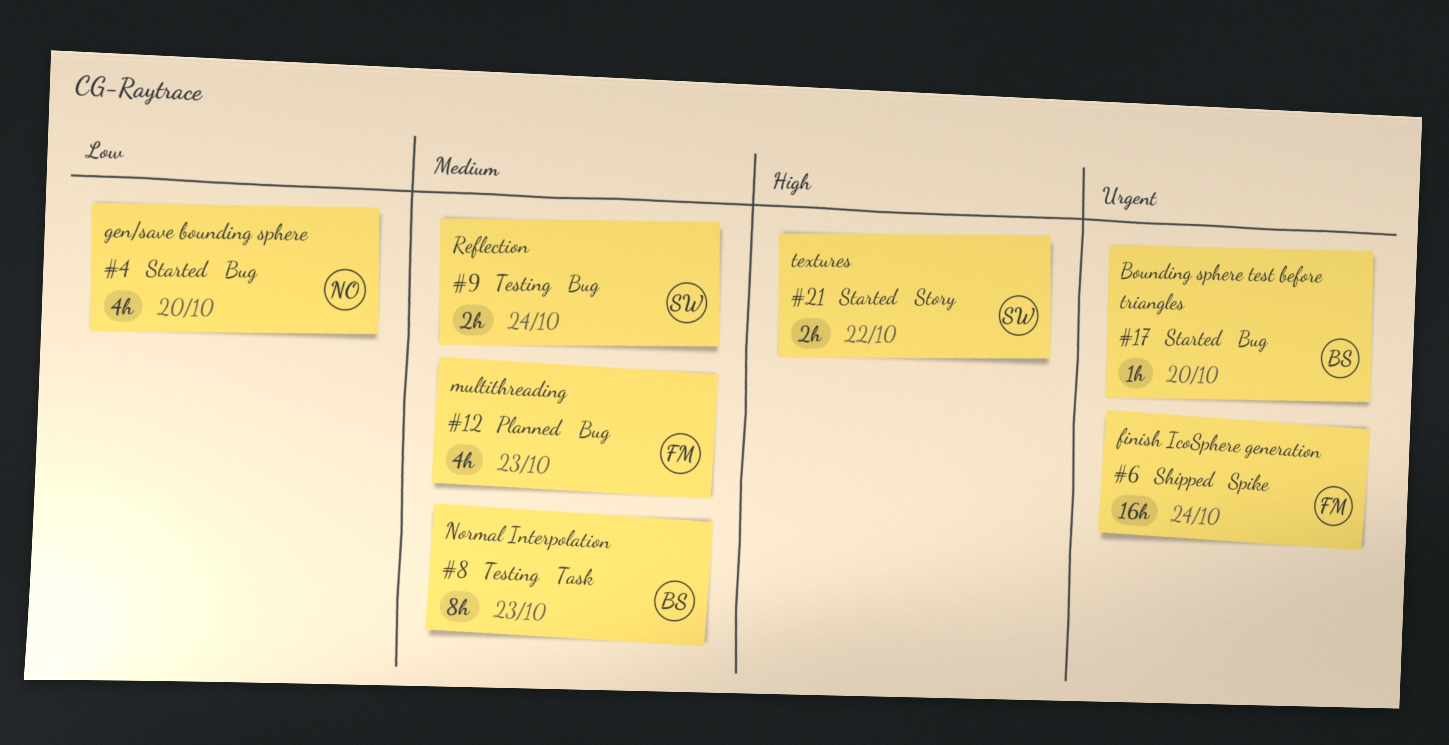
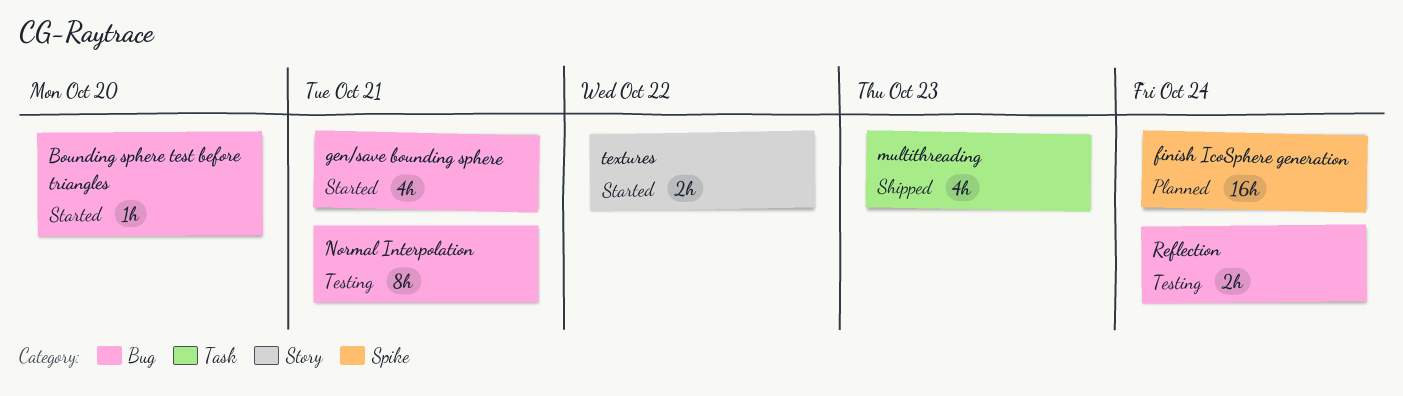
finish IcoSphere generation, status: Shipped -> Planned
gen/save bounding sphere, due: Oct 20 -> Oct 21
multithreading, status: Planned -> Shipped
multithreading, label: Bug -> Task
Normal Interpolation, label: Task -> Bug
Normal Interpolation, due: Oct 23 -> Oct 21

